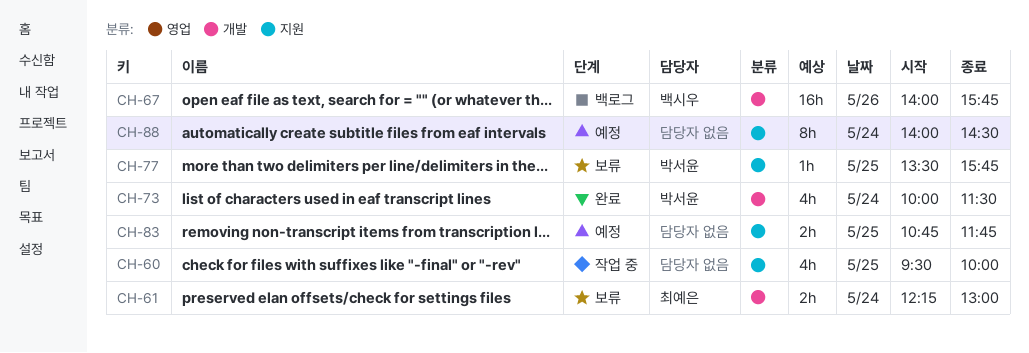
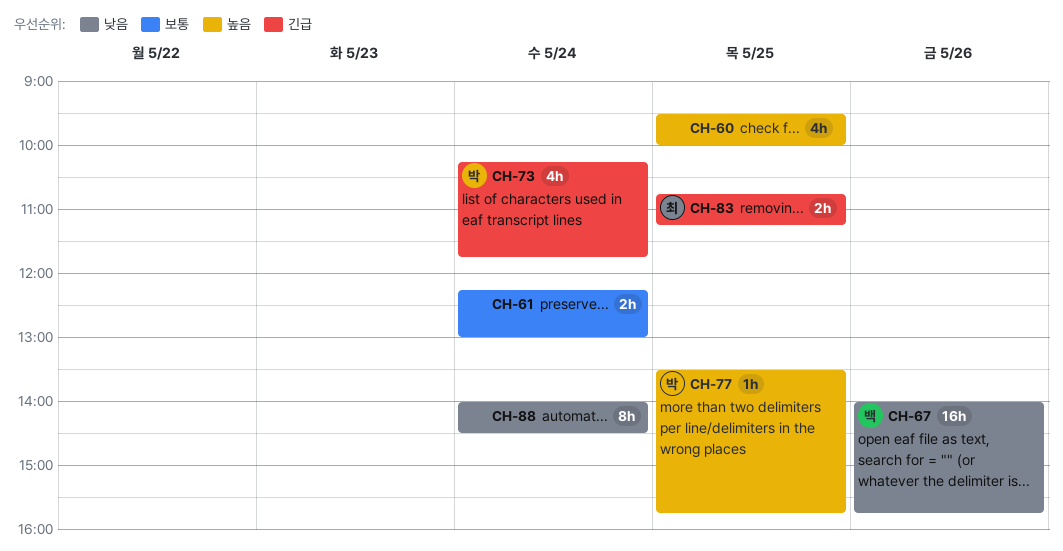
CH-61, owner: 최예은 -> none
CH-73, begins: 10:00 -> 10:15
CH-73, ends: 11:30 -> 11:45
CH-83, owner: none -> 최예은
CH-83, ends: 11:45 -> 11:15

